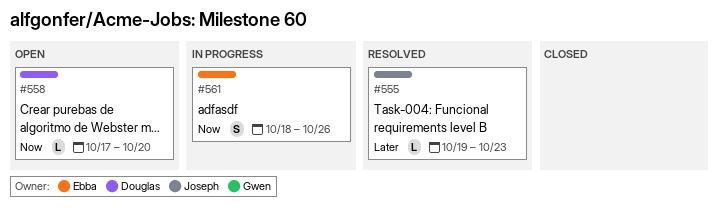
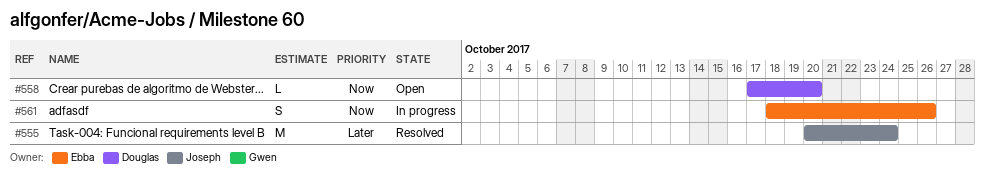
#555, estimate: L -> M
#555, start: Oct 19 -> Oct 20
#555, due: Oct 23 -> Oct 24

